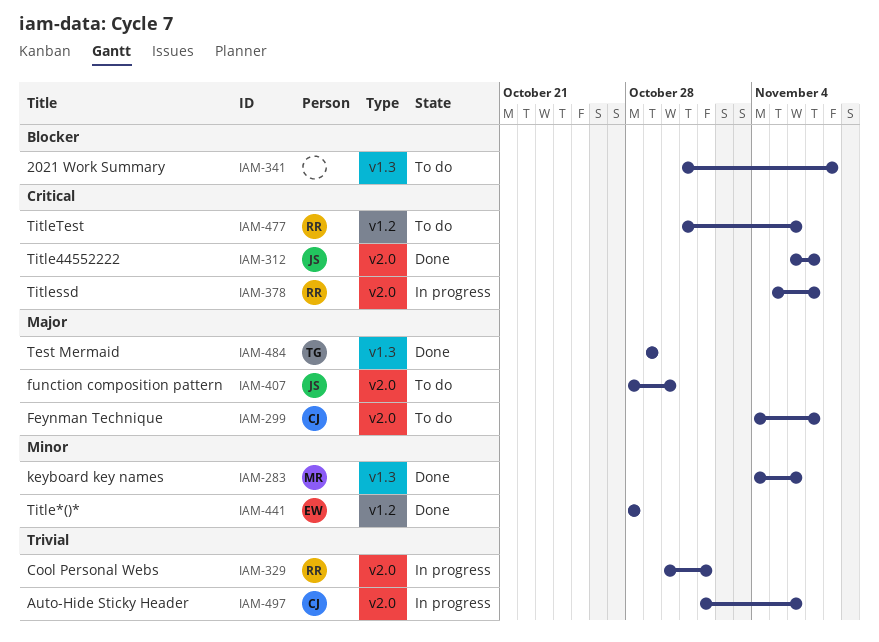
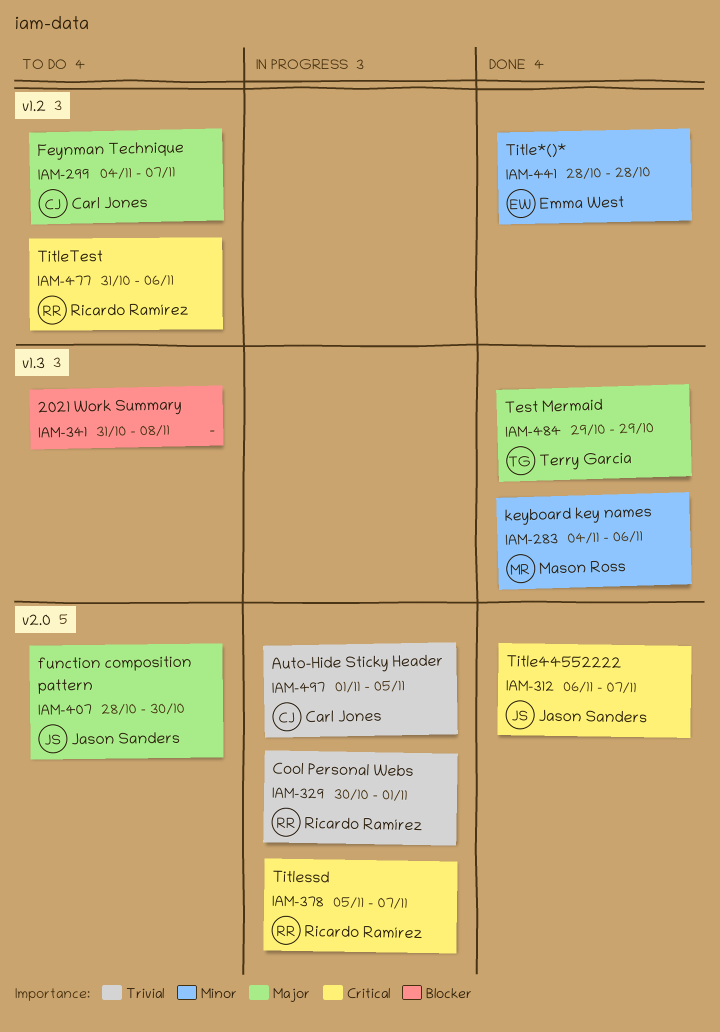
IAM-299, label: v2.0 -> v1.2
IAM-497, due: Nov 6 -> Nov 5

